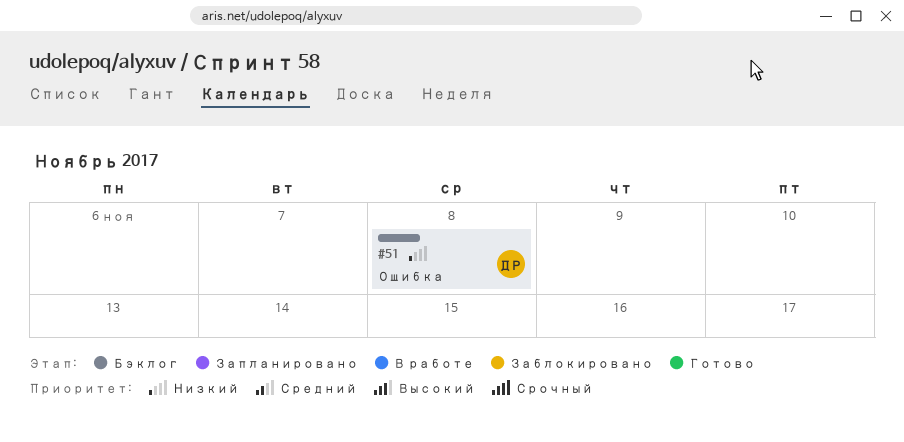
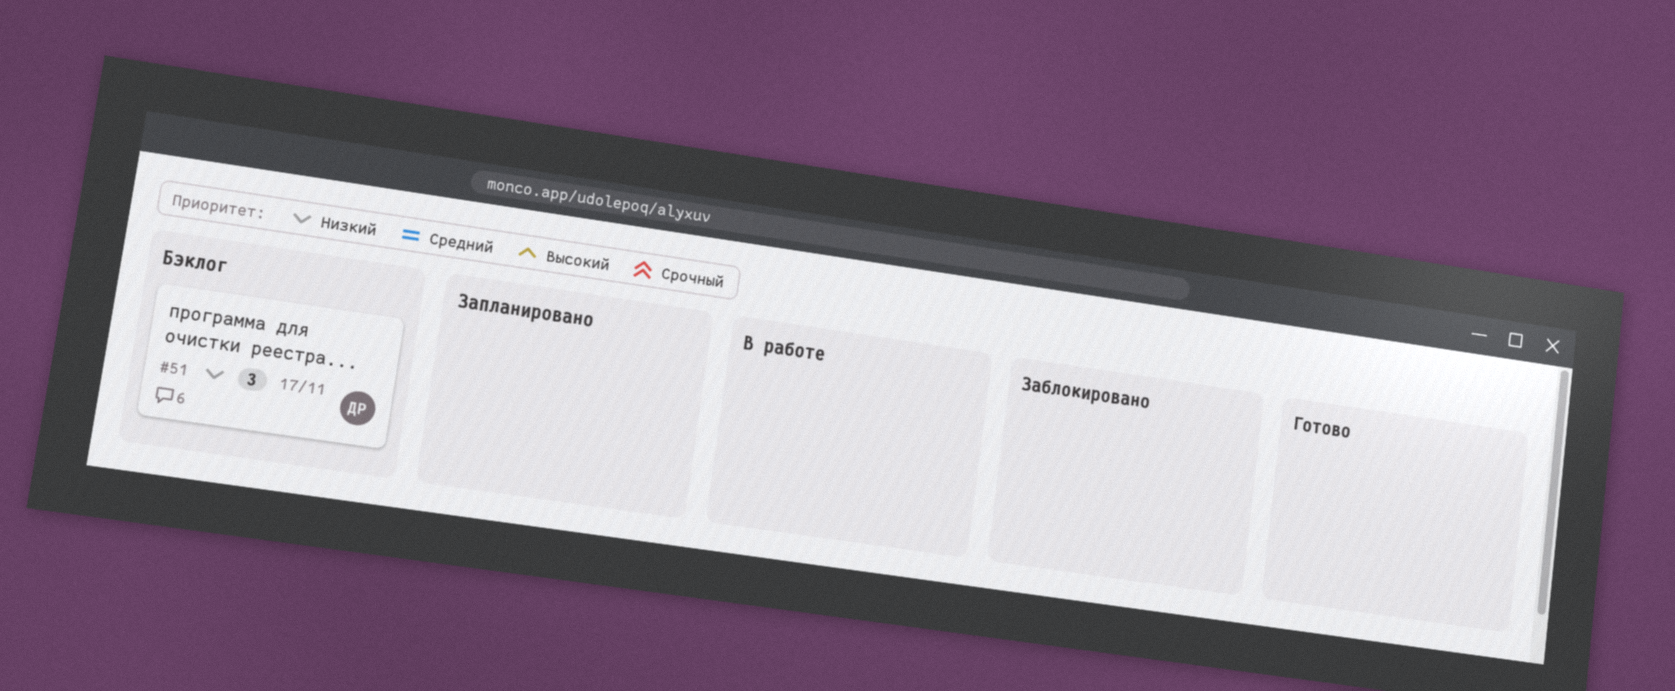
#51, due: Nov 8 -> Nov 17

